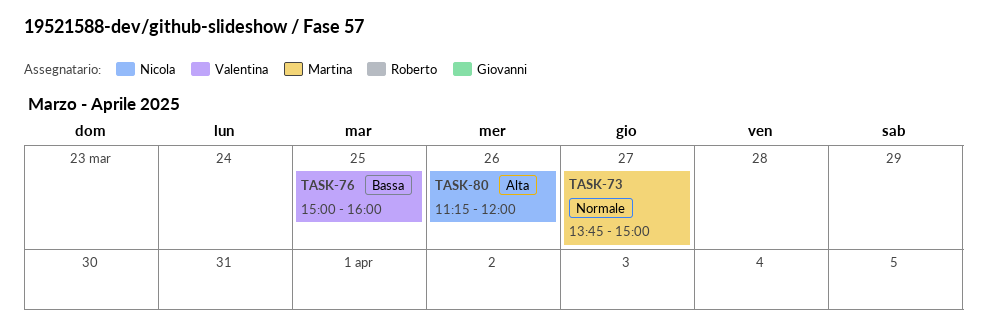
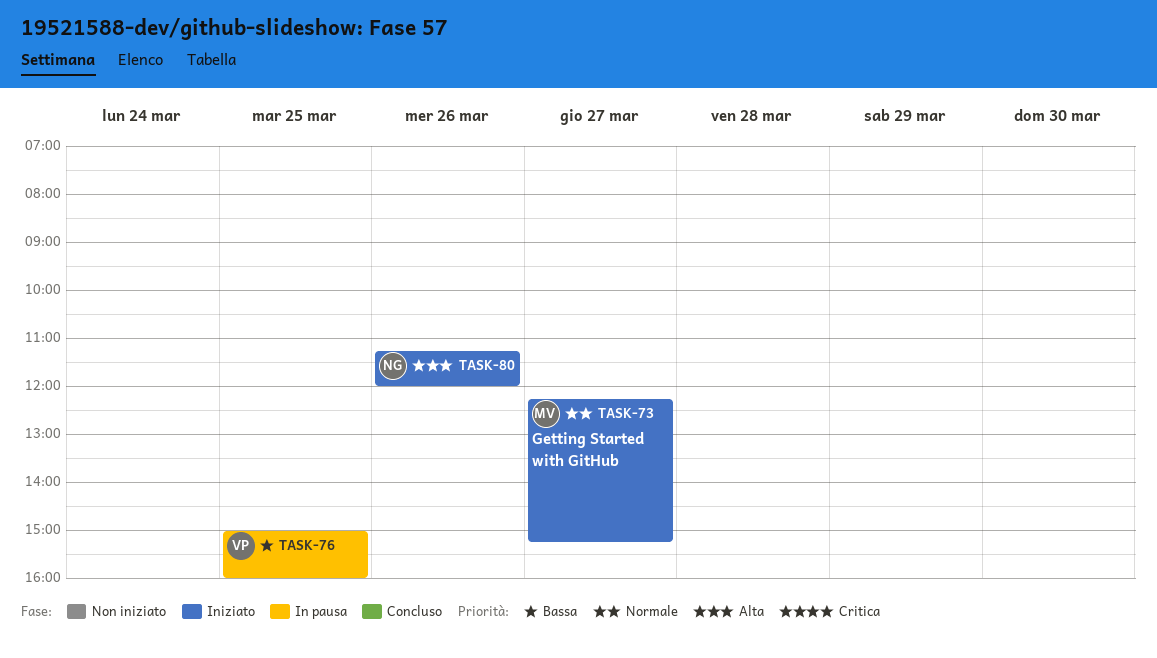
TASK-73, begins: 13:45 -> 12:15
TASK-73, ends: 15:00 -> 15:15

